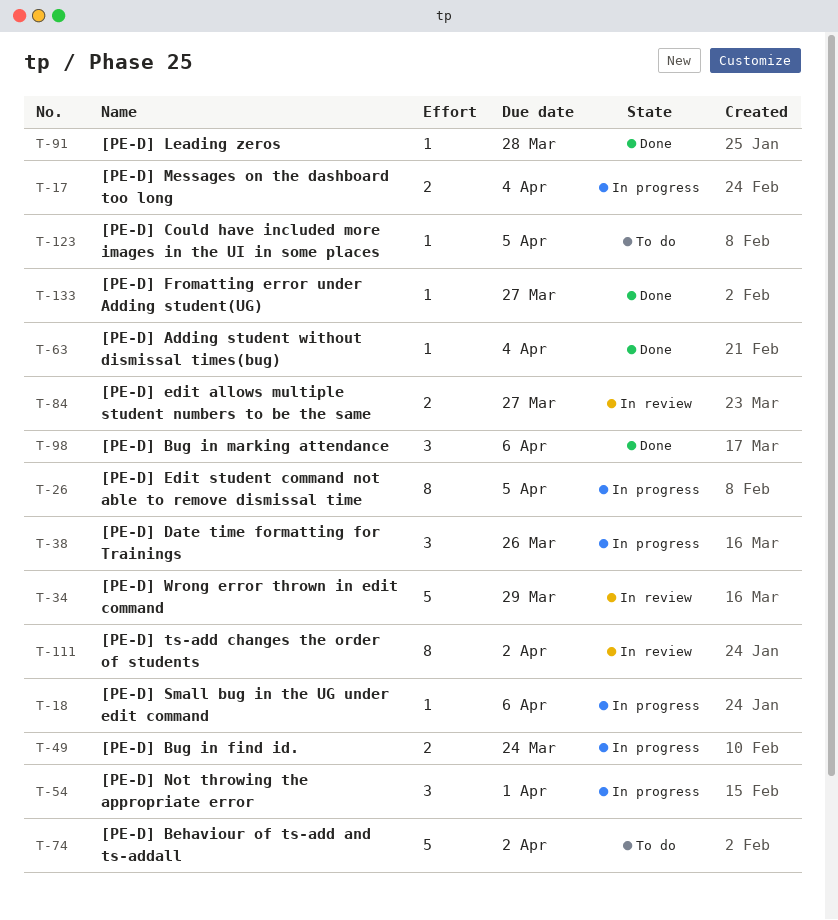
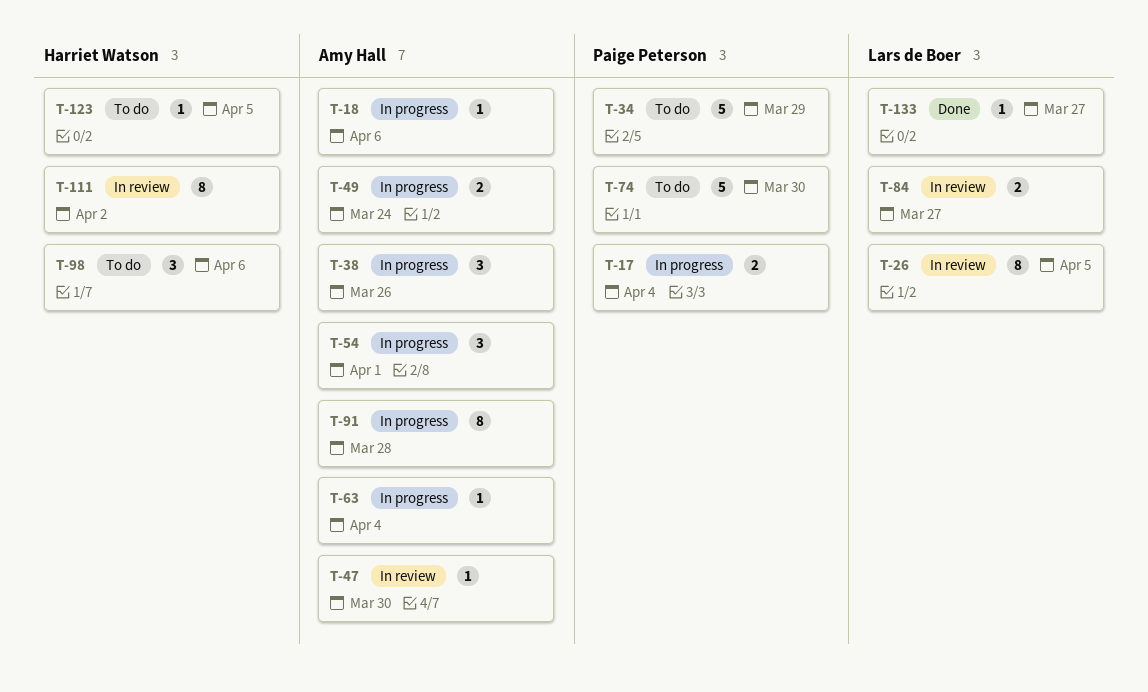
T-26, status: In progress -> In review
T-34, status: In review -> To do
T-47: none -> present
T-63, status: Done -> In progress
T-74, due: Apr 2 -> Mar 30
T-91, status: Done -> In progress
T-91, estimate: 1 -> 8
T-98, status: Done -> To do

